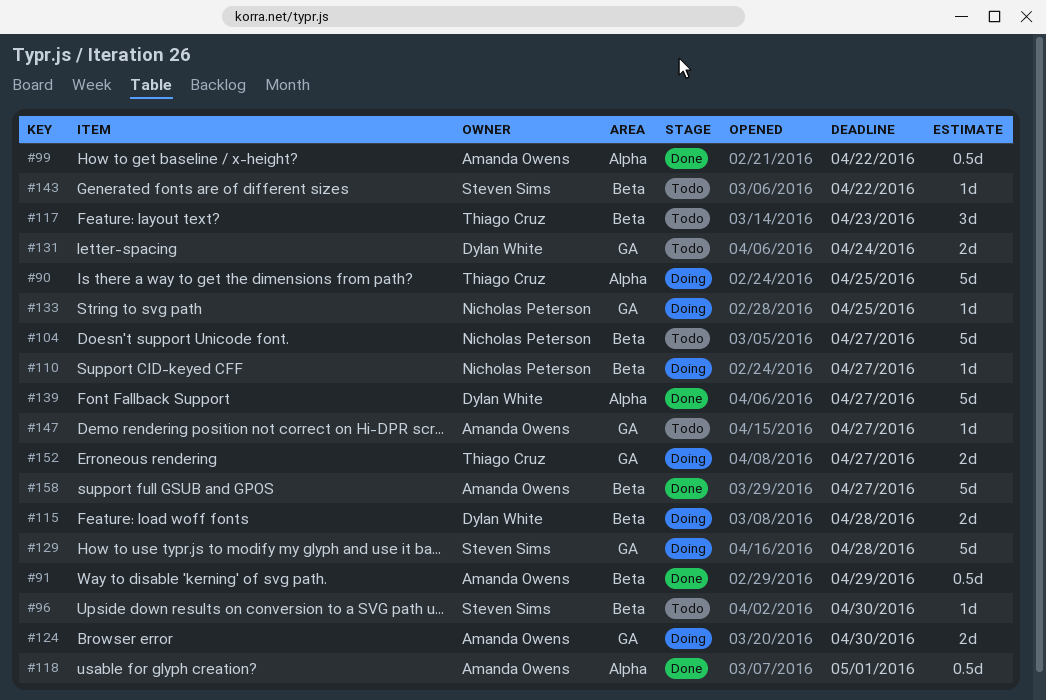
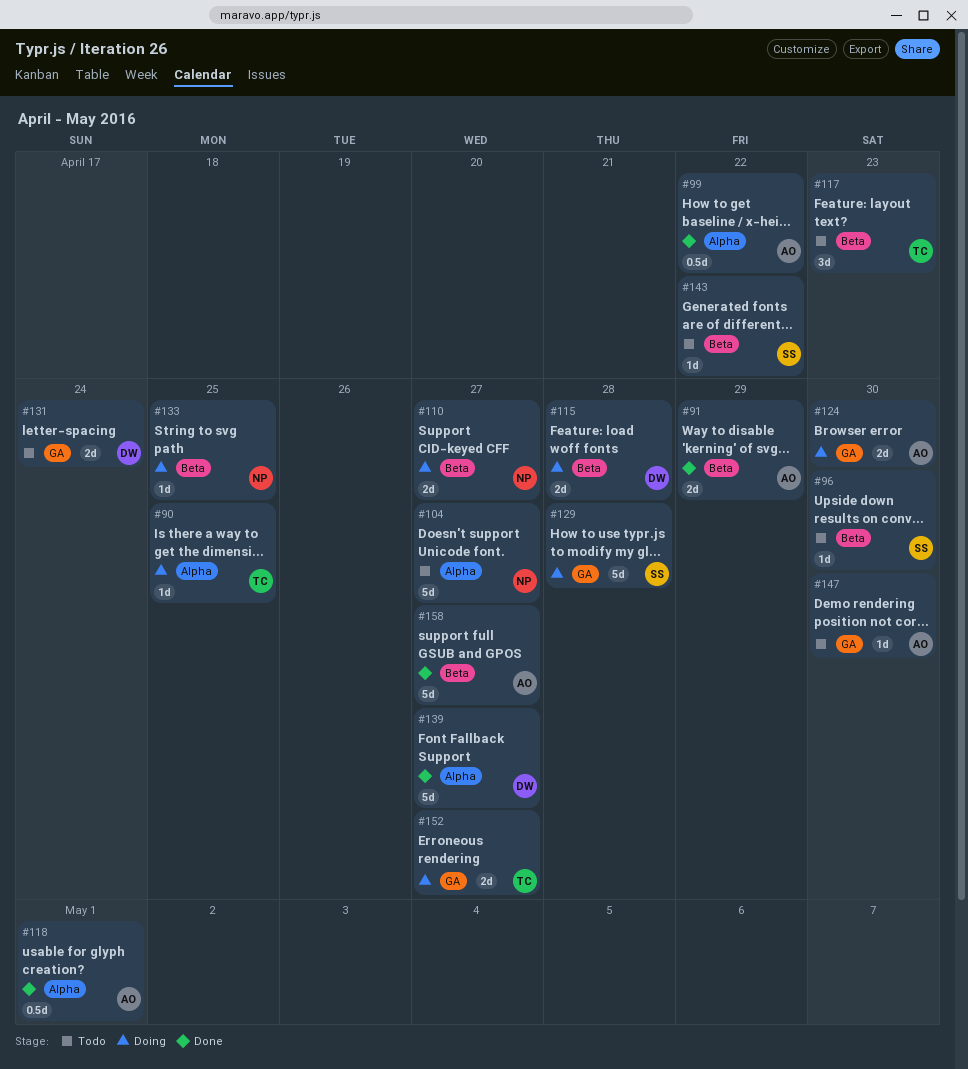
#90, estimate: 5d -> 1d
#91, estimate: 0.5d -> 2d
#104, label: Beta -> Alpha
#110, estimate: 1d -> 2d
#133, label: GA -> Beta
#147, due: Apr 27 -> Apr 30

